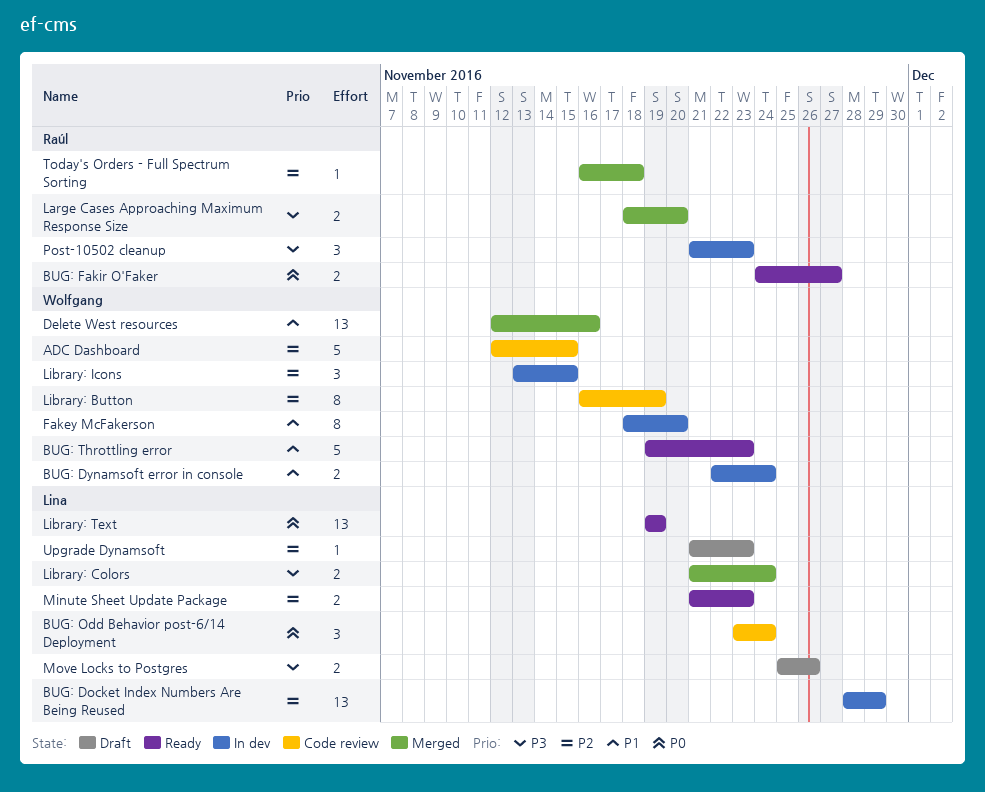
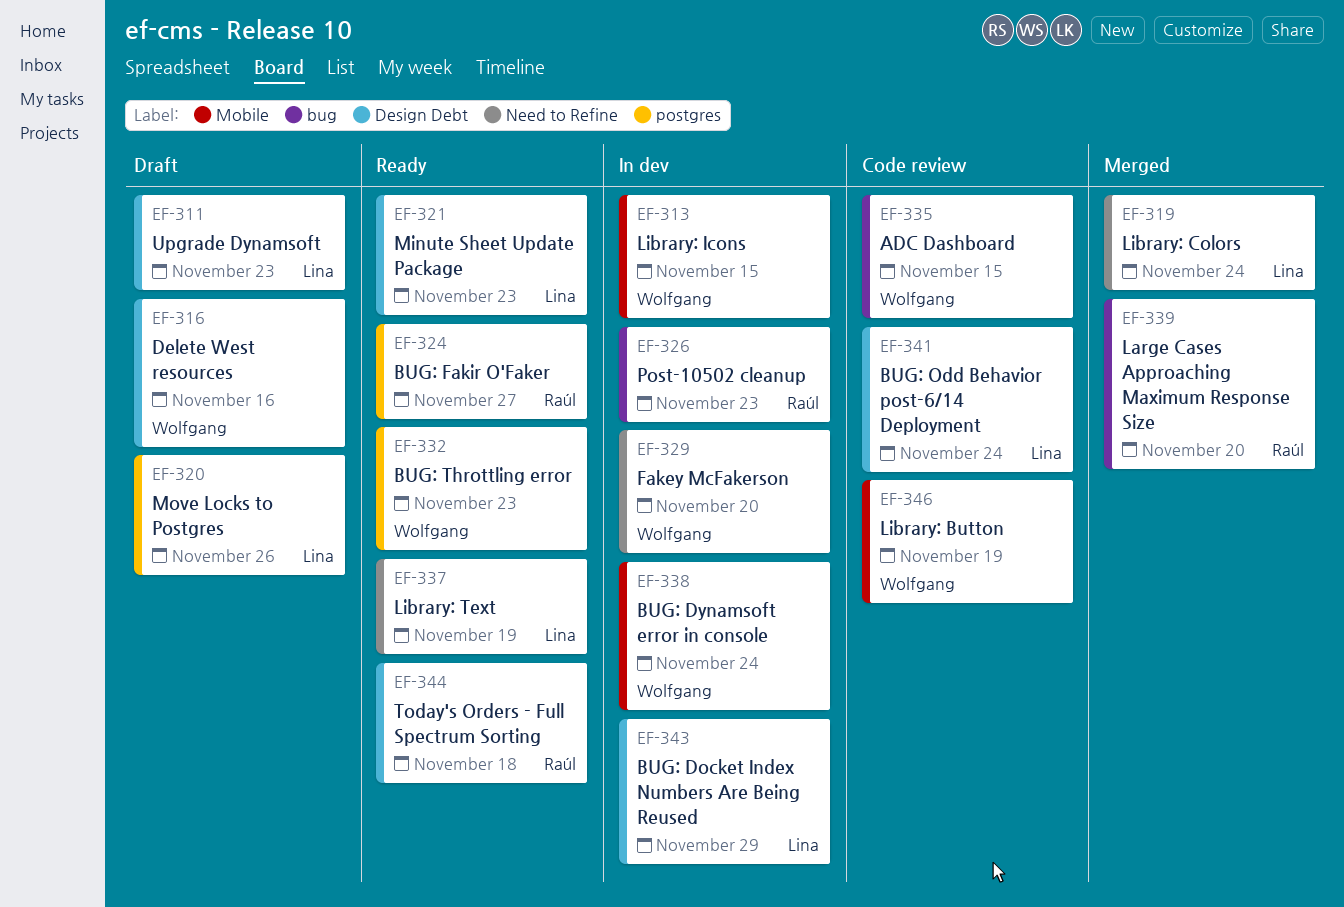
Delete West resources, status: Merged -> Draft
Today's Orders - Full Spectrum Sorting, status: Merged -> Ready

